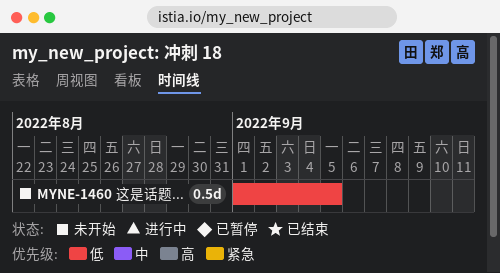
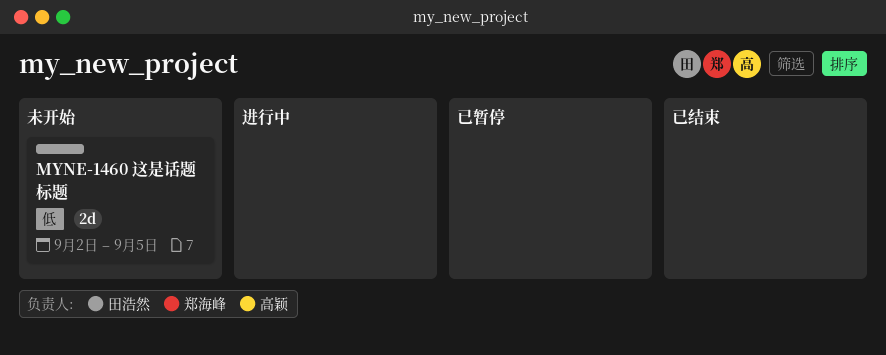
MYNE-1460, estimate: 0.5d -> 2d
MYNE-1460, start: Sep 1 -> Sep 2

